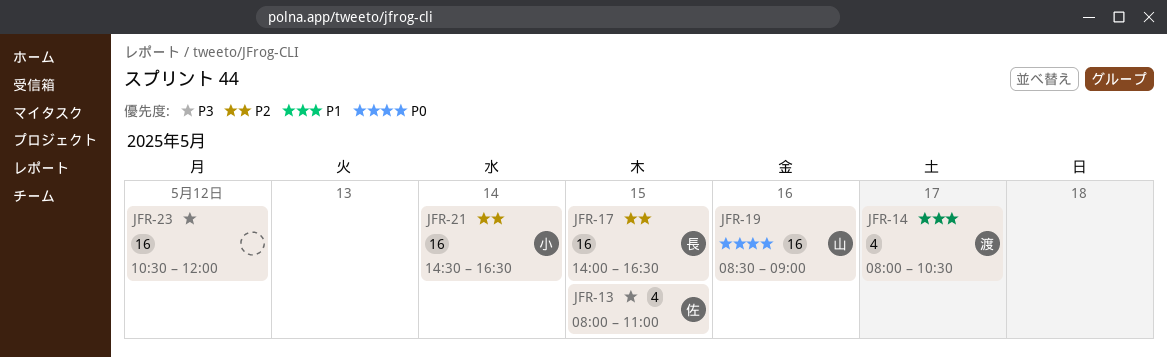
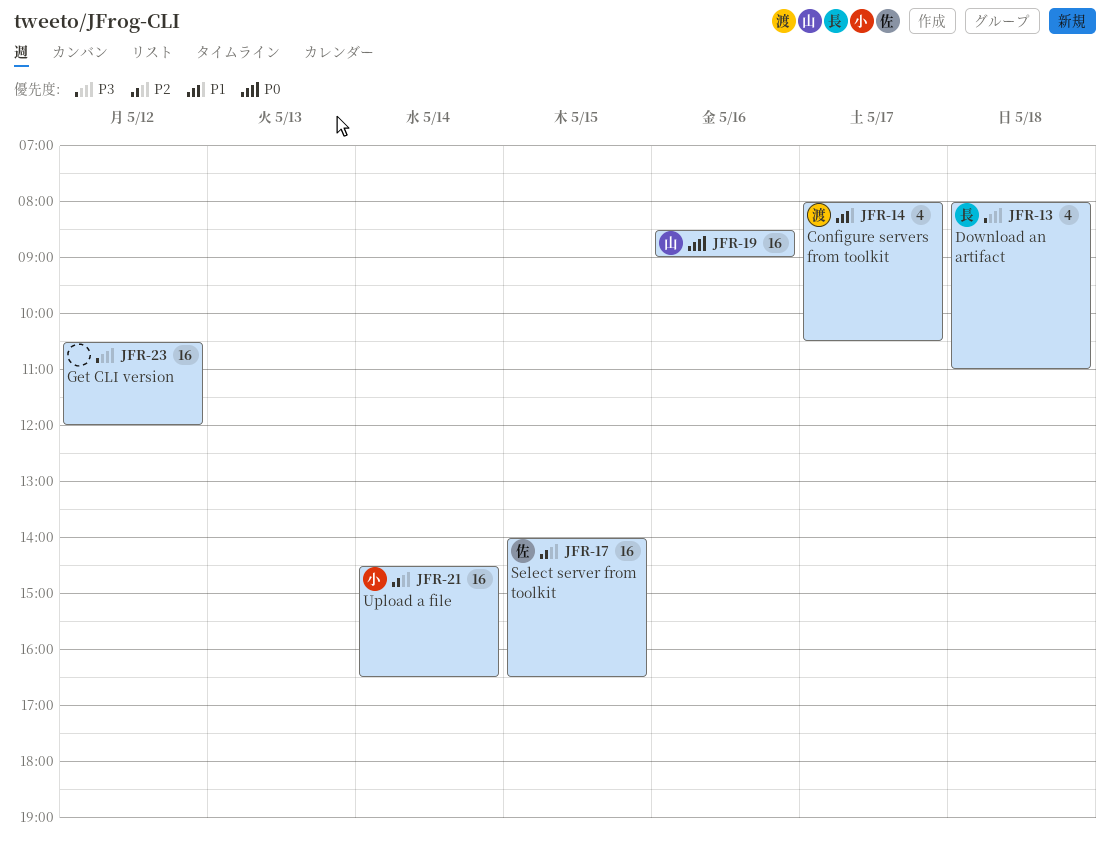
JFR-13, owner: 佐 -> 長
JFR-13, day: May 15 -> May 18
JFR-17, owner: 長 -> 佐

